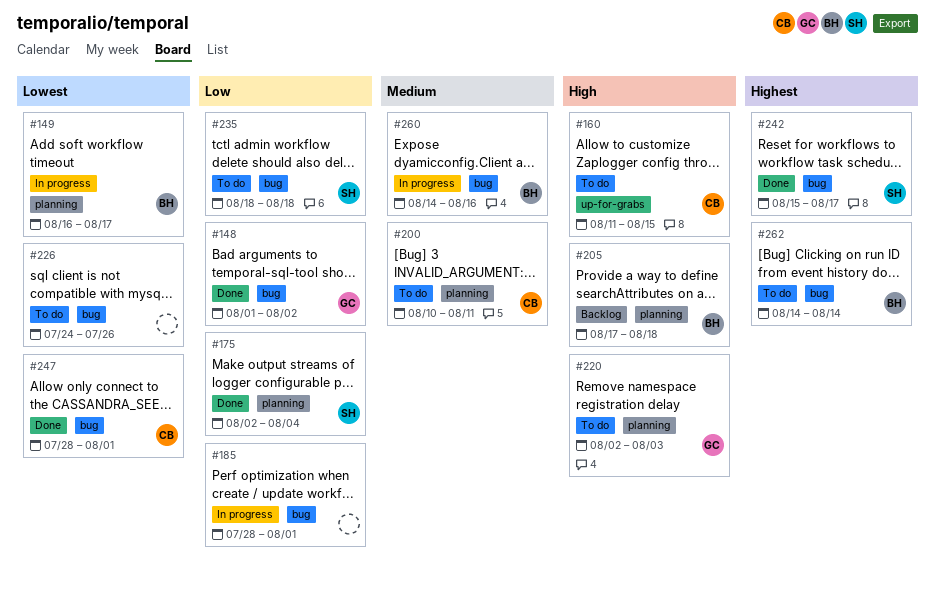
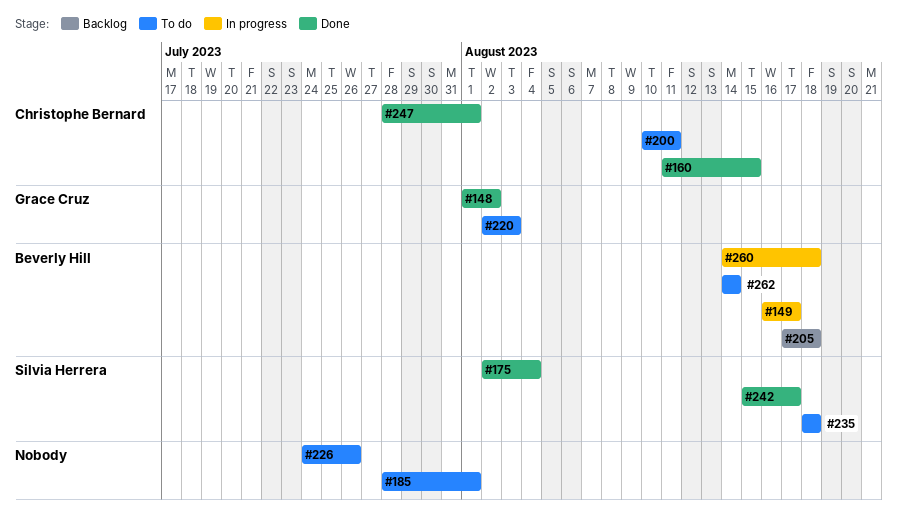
#160, status: To do -> Done
#185, status: In progress -> To do
#260, due: Aug 16 -> Aug 18

